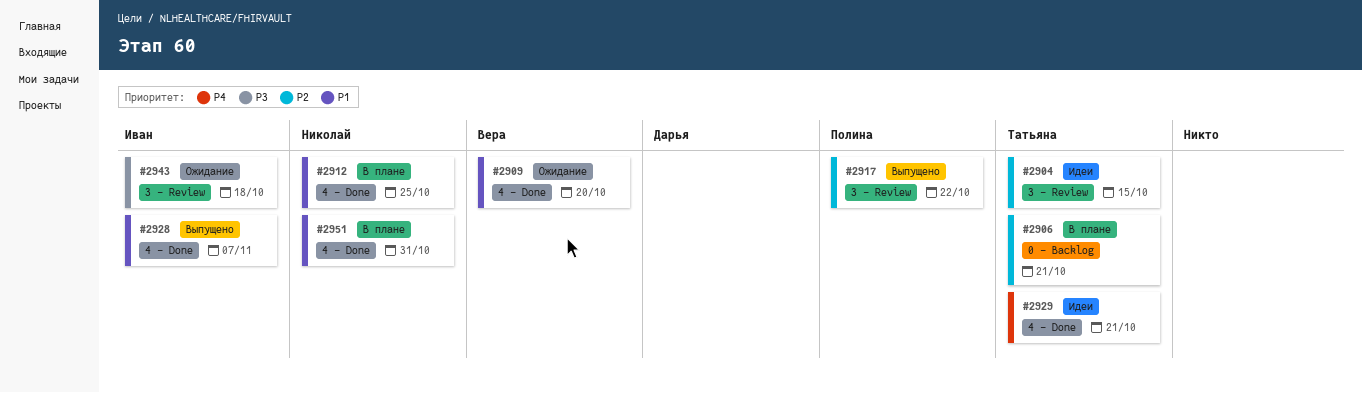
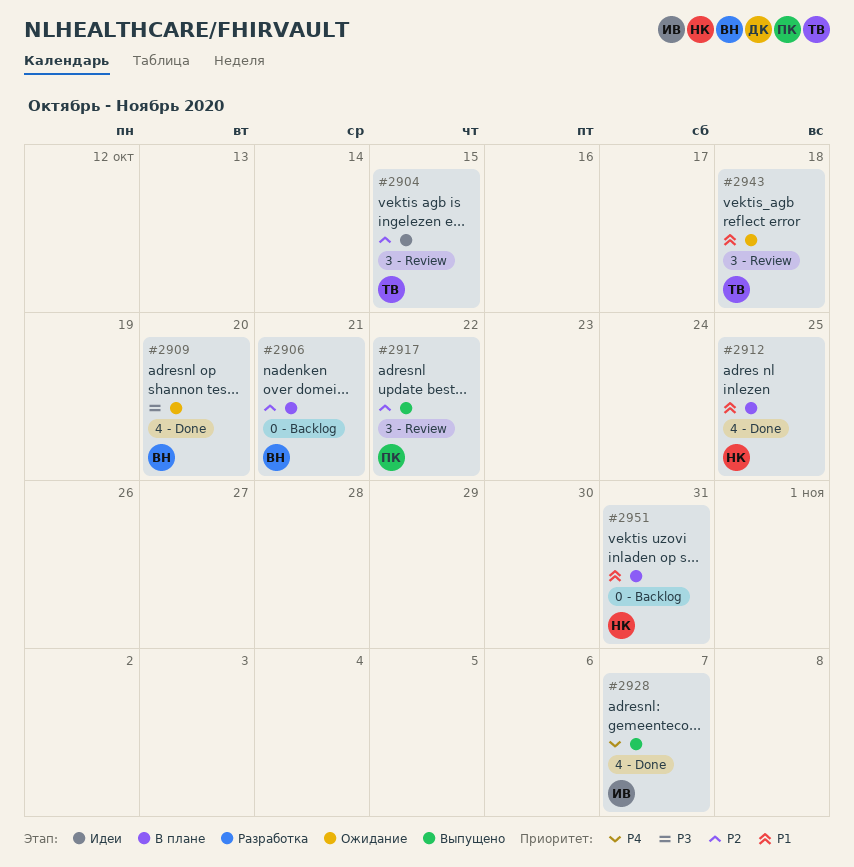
#2906, owner: Татьяна -> Вера
#2909, priority: P1 -> P3
#2928, priority: P1 -> P4
#2929: present -> none
#2943, owner: Иван -> Татьяна
#2943, priority: P3 -> P1
#2951, label: 4 - Done -> 0 - Backlog

